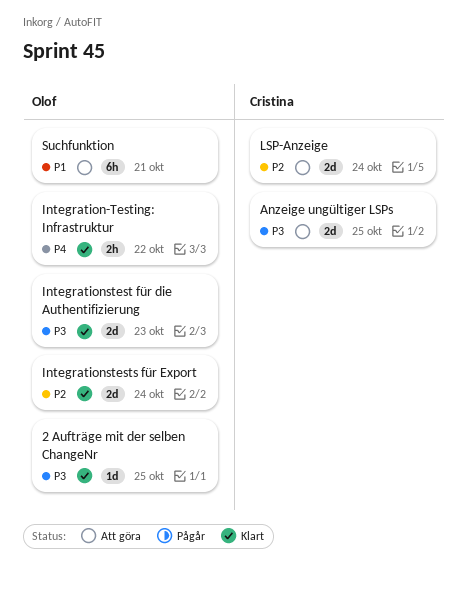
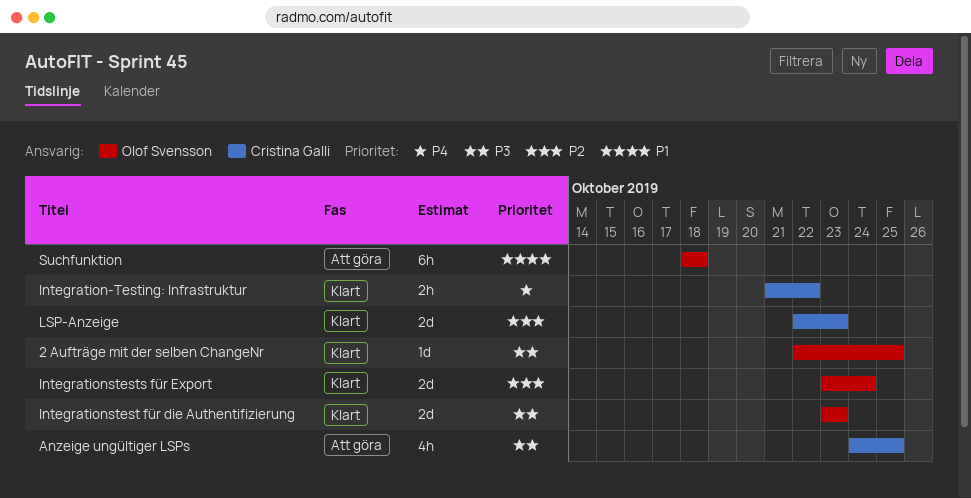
Anzeige ungültiger LSPs, estimate: 2d -> 4h
Integration-Testing: Infrastruktur, owner: Olof Svensson -> Cristina Galli
LSP-Anzeige, status: Att göra -> Klart
LSP-Anzeige, due: Oct 24 -> Oct 23
Suchfunktion, due: Oct 21 -> Oct 18

